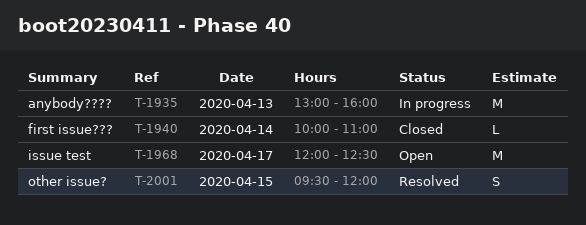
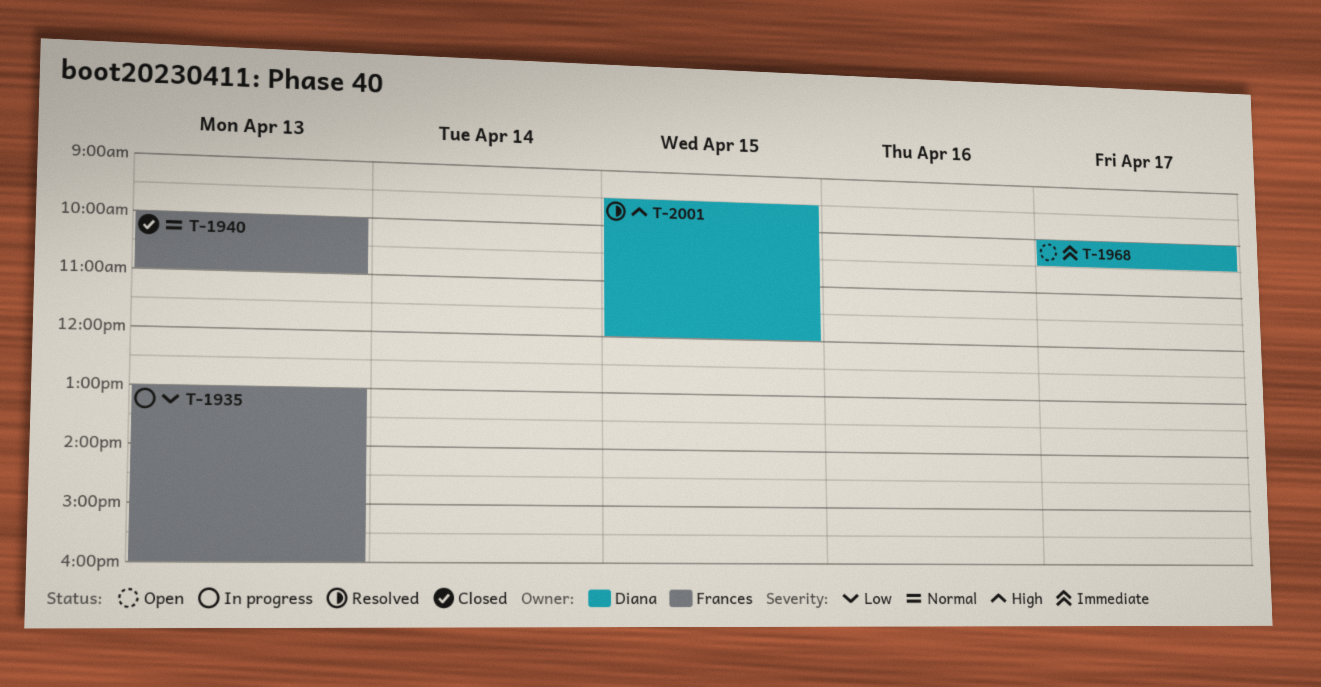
T-1940, day: Apr 14 -> Apr 13
T-1968, begins: 12:00 -> 10:00
T-1968, ends: 12:30 -> 10:30

